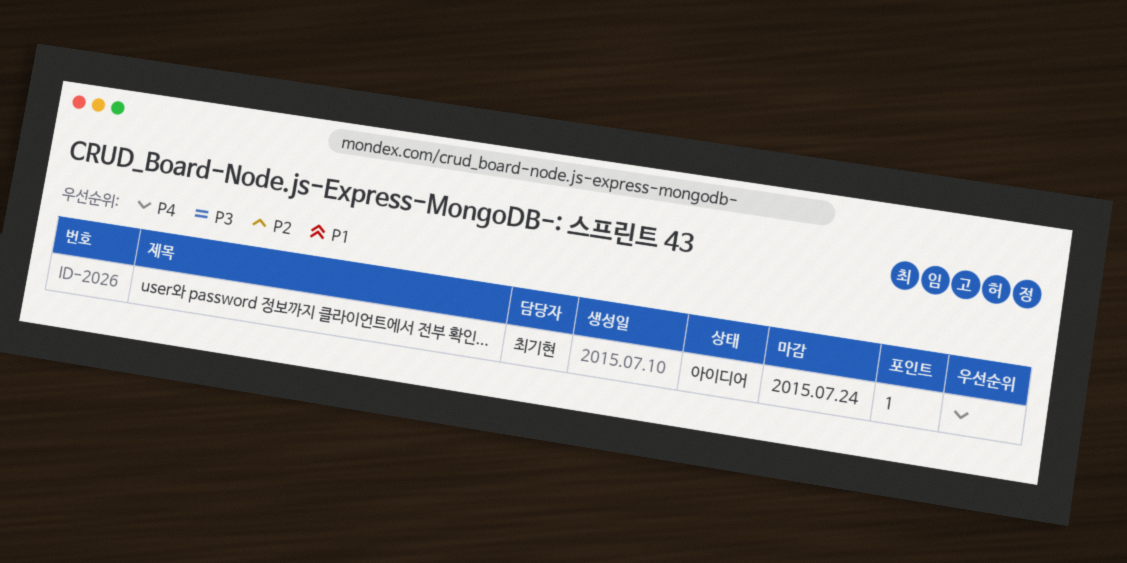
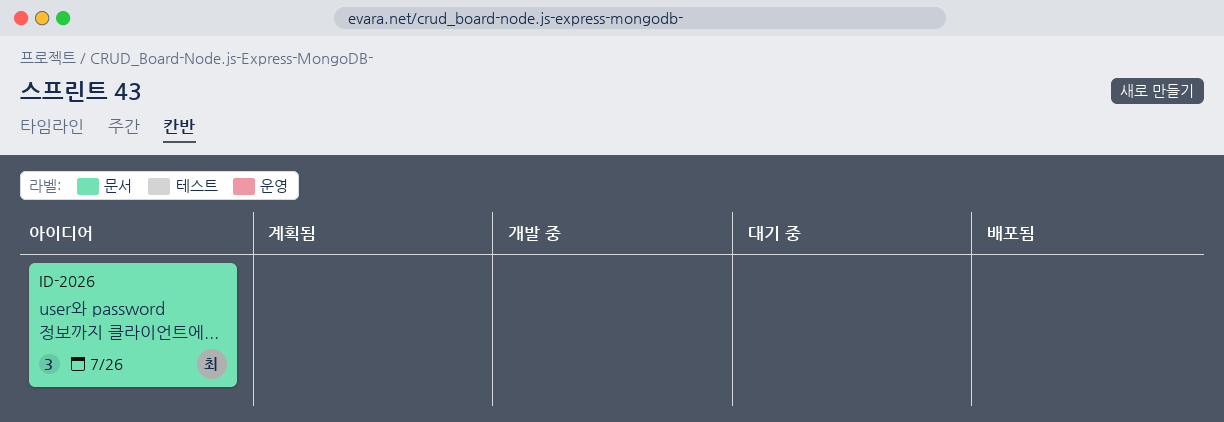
ID-2026, estimate: 1 -> 3
ID-2026, due: Jul 24 -> Jul 26

